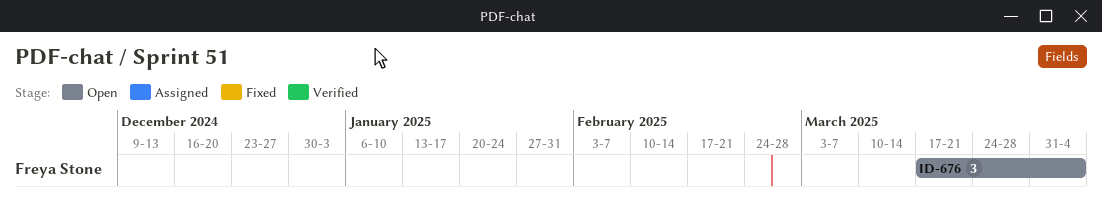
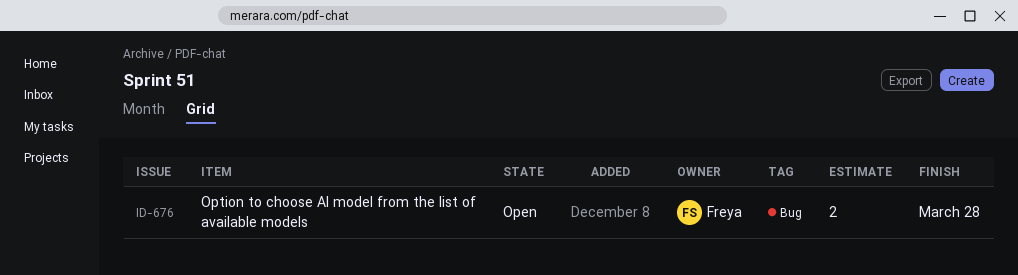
ID-676, estimate: 3 -> 2
ID-676, due: Apr 4 -> Mar 28

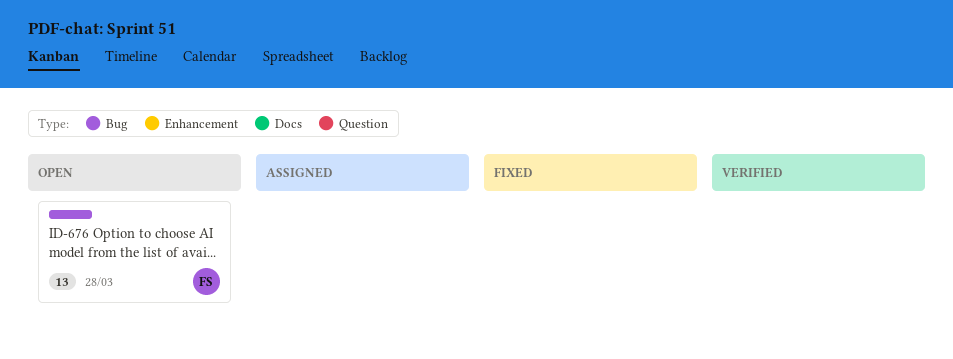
ID-676, estimate: 2 -> 13

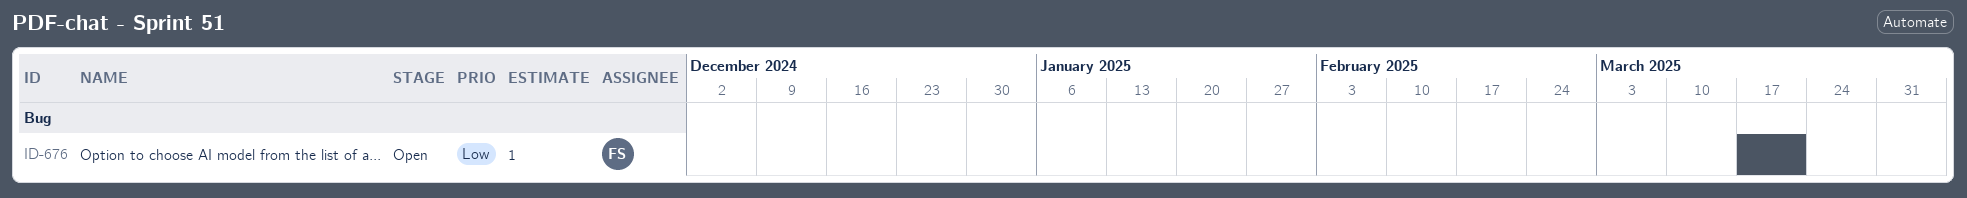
ID-676, estimate: 13 -> 1
ID-676, due: Mar 28 -> Mar 21

